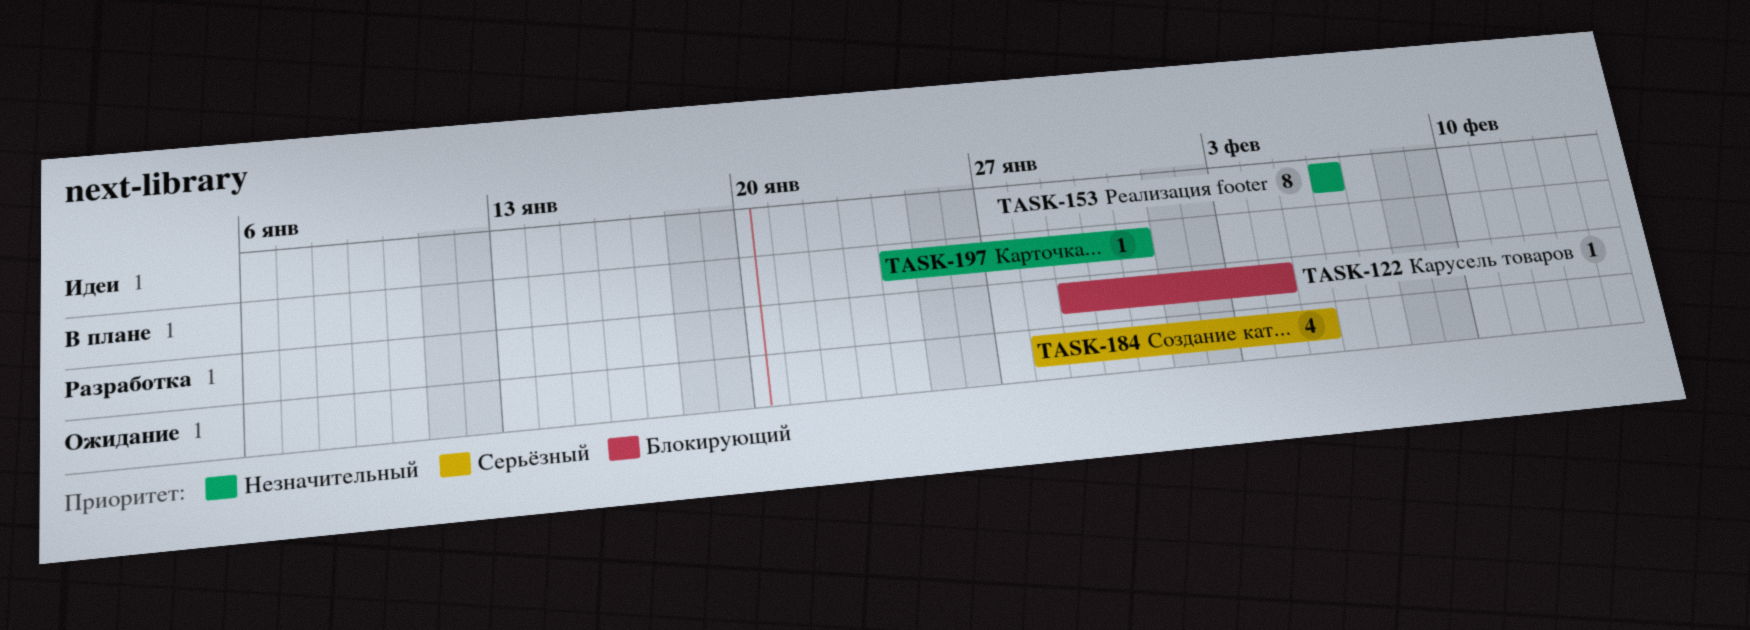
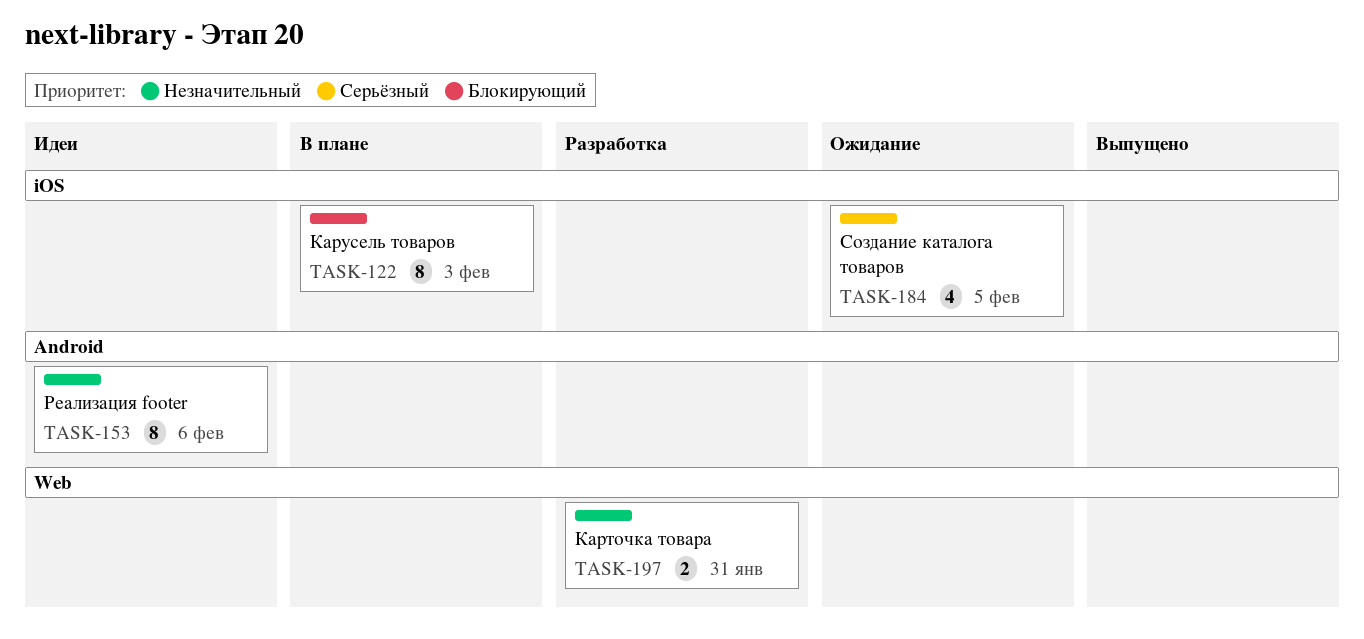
TASK-122, status: Разработка -> В плане
TASK-122, estimate: 1 -> 8
TASK-122, due: Feb 4 -> Feb 3
TASK-197, status: В плане -> Разработка
TASK-197, estimate: 1 -> 2

